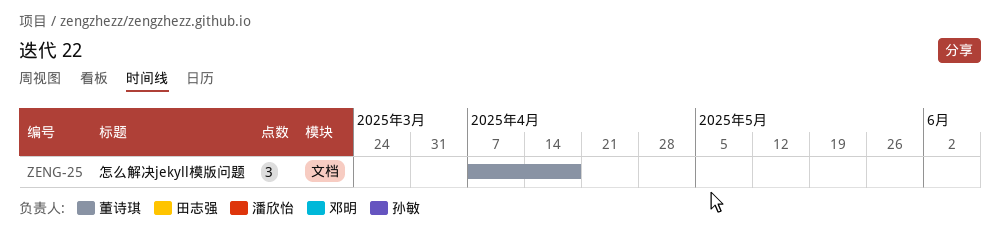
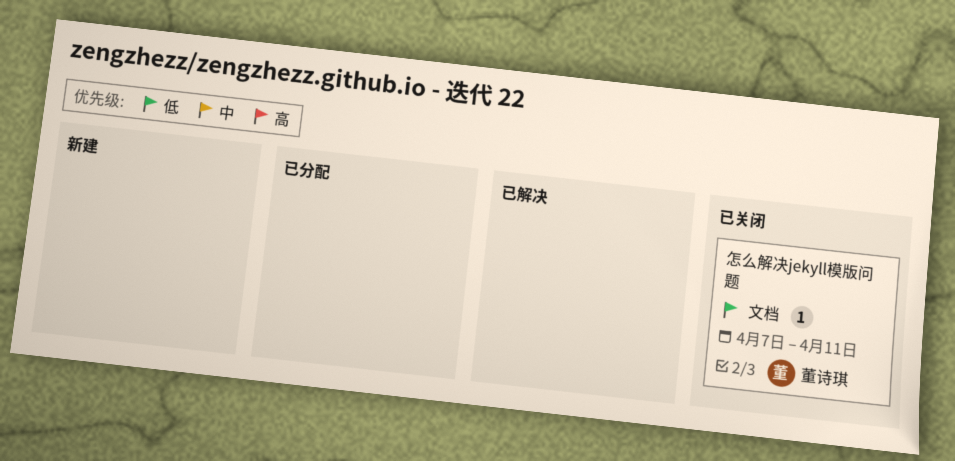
怎么解决jekyll模版问题, estimate: 3 -> 1
怎么解决jekyll模版问题, due: Apr 18 -> Apr 11

